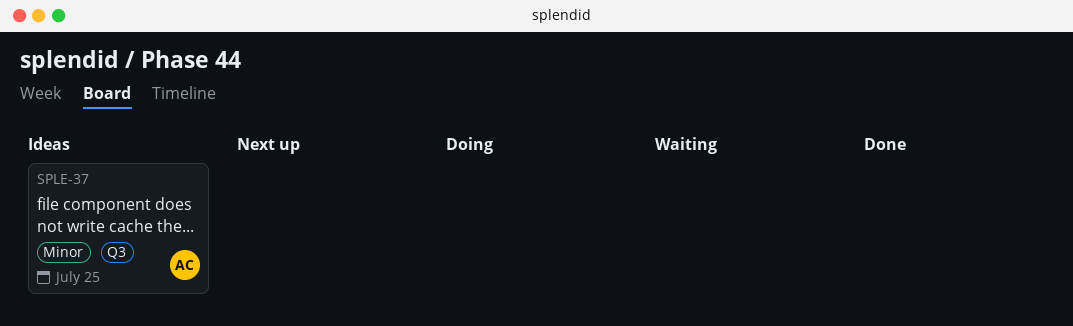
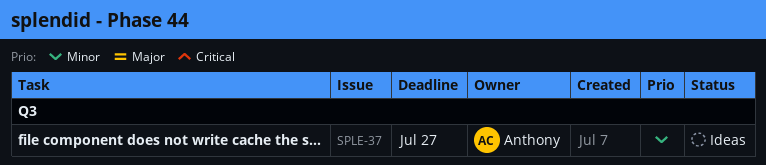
SPLE-37, due: Jul 25 -> Jul 27

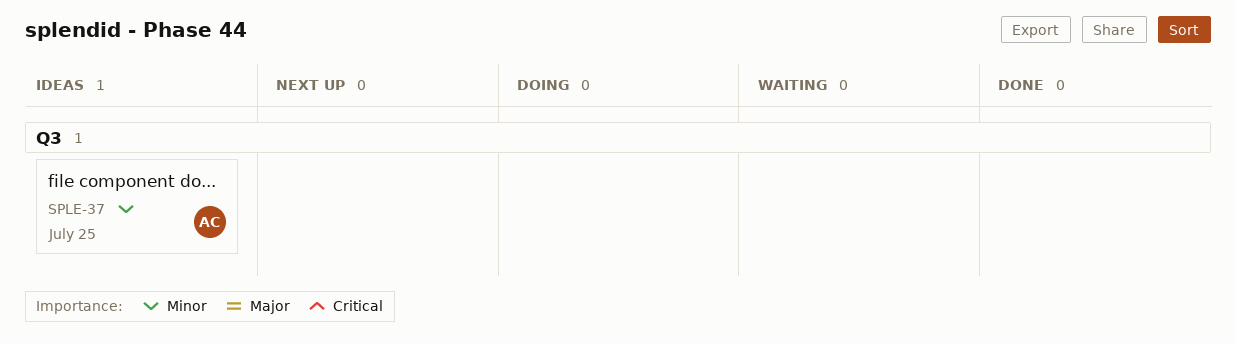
SPLE-37, due: Jul 27 -> Jul 25

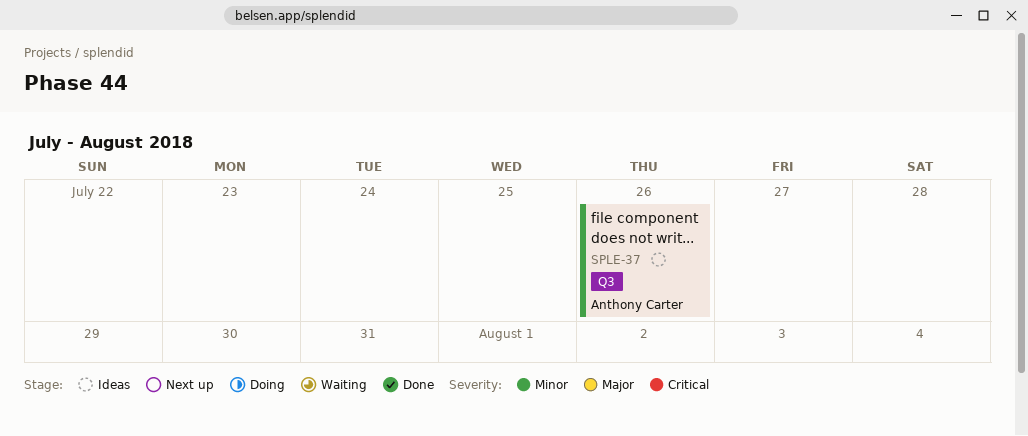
SPLE-37, due: Jul 25 -> Jul 26

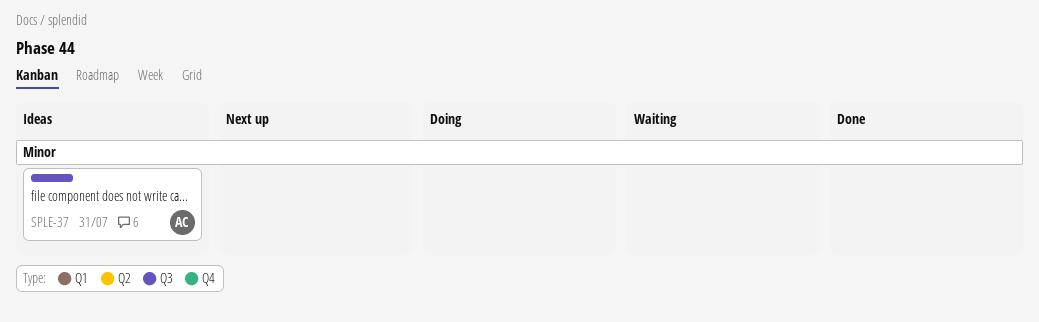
SPLE-37, due: Jul 26 -> Jul 31

